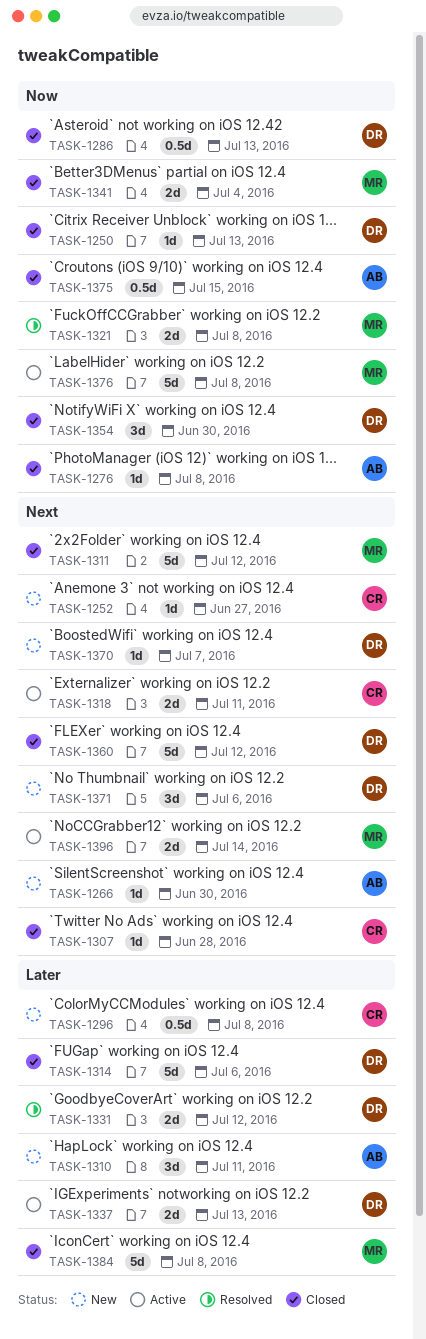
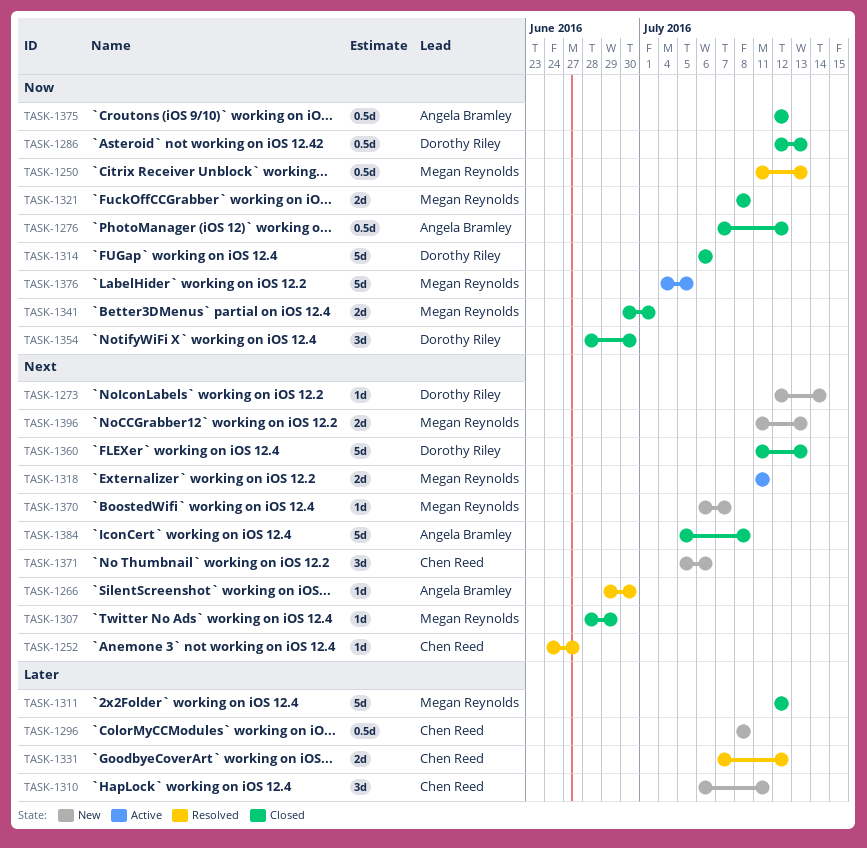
TASK-1250, status: Closed -> Resolved
TASK-1250, owner: Dorothy Riley -> Megan Reynolds
TASK-1250, estimate: 1d -> 0.5d
TASK-1252, status: New -> Resolved
TASK-1266, status: New -> Resolved
TASK-1273: none -> present
TASK-1276, estimate: 1d -> 0.5d
TASK-1276, due: Jul 8 -> Jul 12
TASK-1307, owner: Chen Reed -> Megan Reynolds
TASK-1307, due: Jun 28 -> Jun 29
TASK-1310, owner: Angela Bramley -> Chen Reed
TASK-1311, priority: Next -> Later
TASK-1314, priority: Later -> Now
TASK-1318, owner: Chen Reed -> Megan Reynolds
TASK-1321, status: Resolved -> Closed
TASK-1331, owner: Dorothy Riley -> Chen Reed
TASK-1337: present -> none
TASK-1341, due: Jul 4 -> Jul 1
TASK-1360, due: Jul 12 -> Jul 13
TASK-1370, owner: Dorothy Riley -> Megan Reynolds
TASK-1371, owner: Dorothy Riley -> Chen Reed
TASK-1375, due: Jul 15 -> Jul 12
TASK-1376, due: Jul 8 -> Jul 5
TASK-1384, owner: Megan Reynolds -> Angela Bramley
TASK-1384, priority: Later -> Next
TASK-1396, status: Active -> New
TASK-1396, due: Jul 14 -> Jul 13

